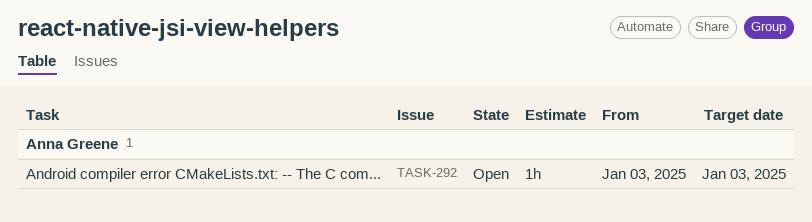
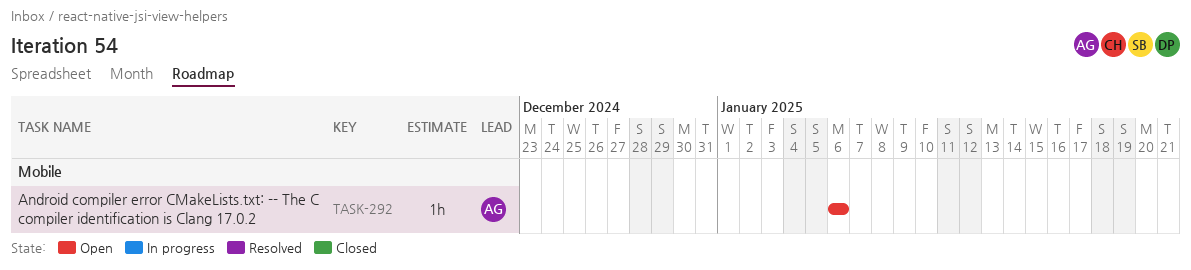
TASK-292, start: Jan 3 -> Jan 6
TASK-292, due: Jan 3 -> Jan 6

